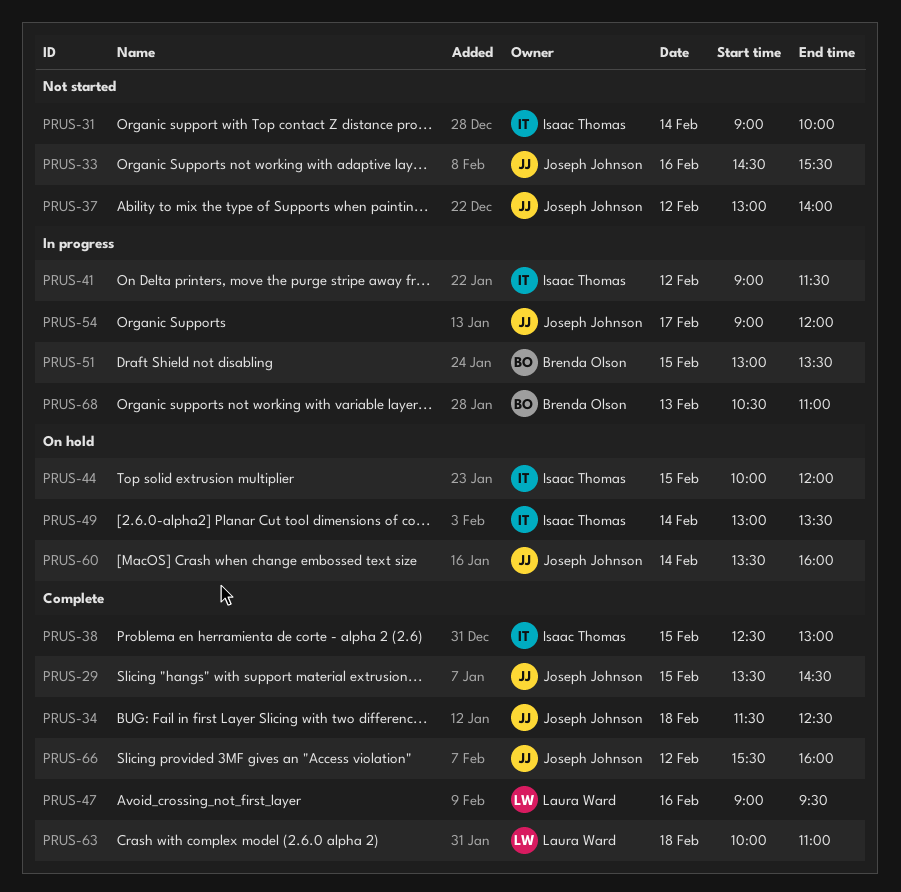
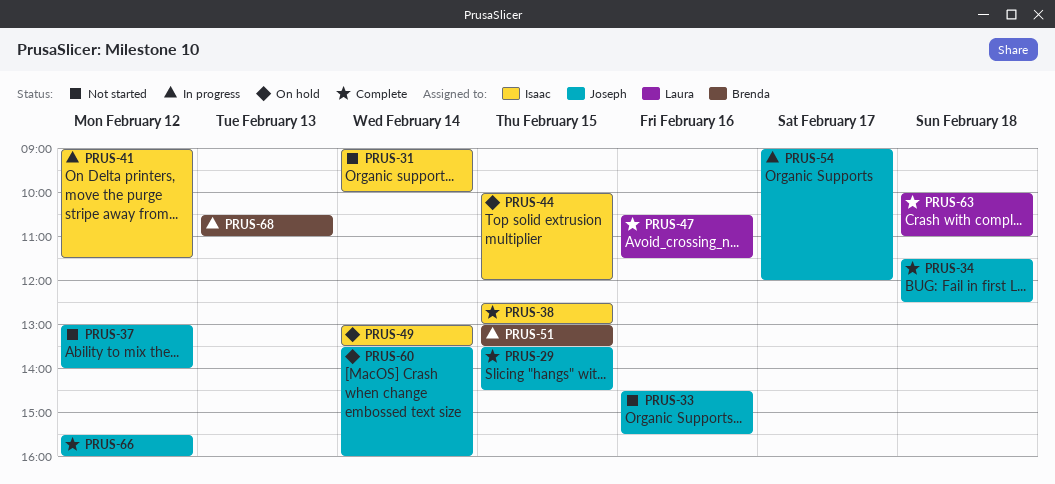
PRUS-47, begins: 09:00 -> 10:30
PRUS-47, ends: 09:30 -> 11:30

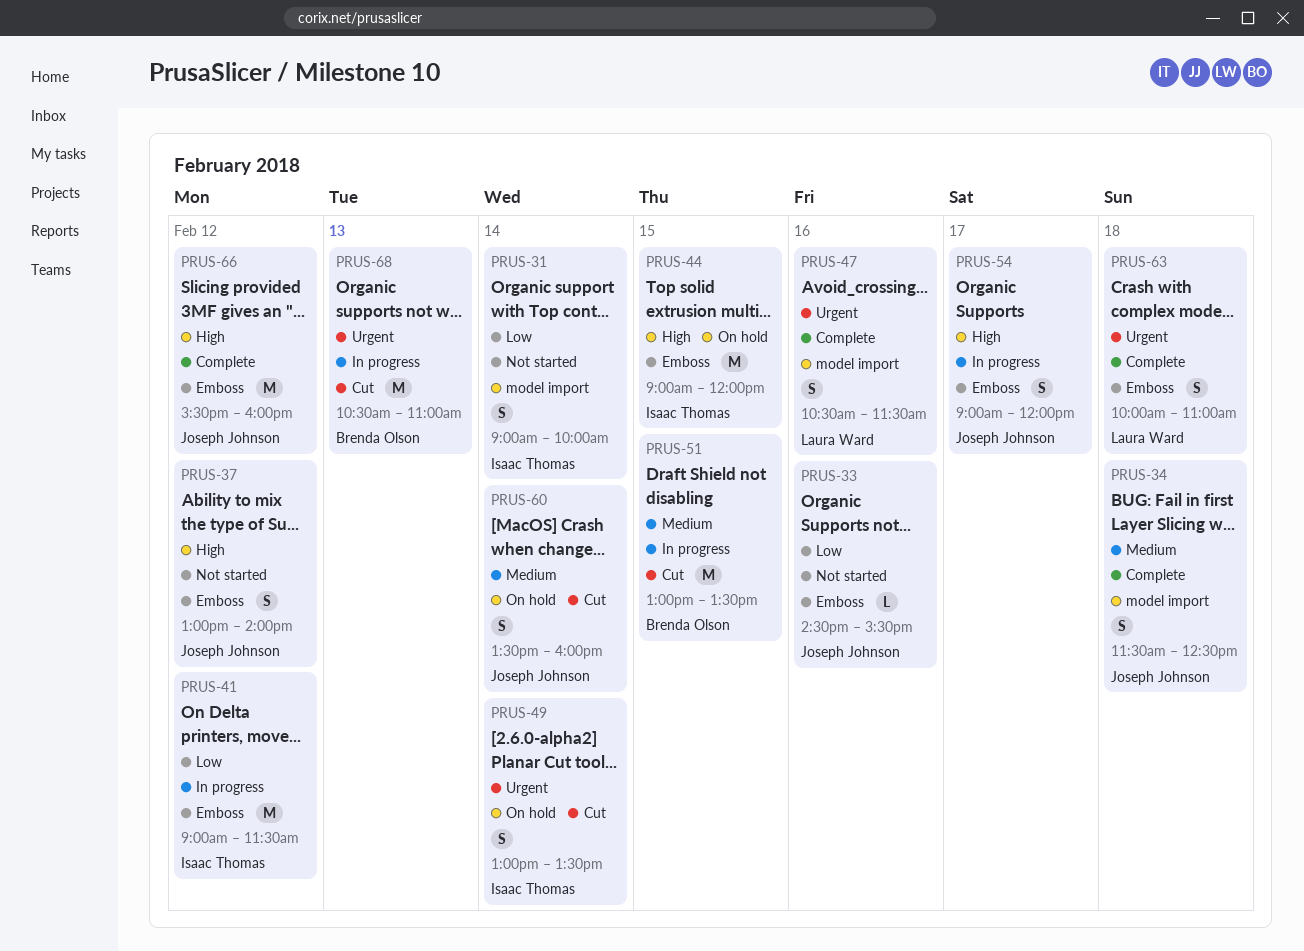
PRUS-29: present -> none
PRUS-38: present -> none
PRUS-44, begins: 10:00 -> 09:00

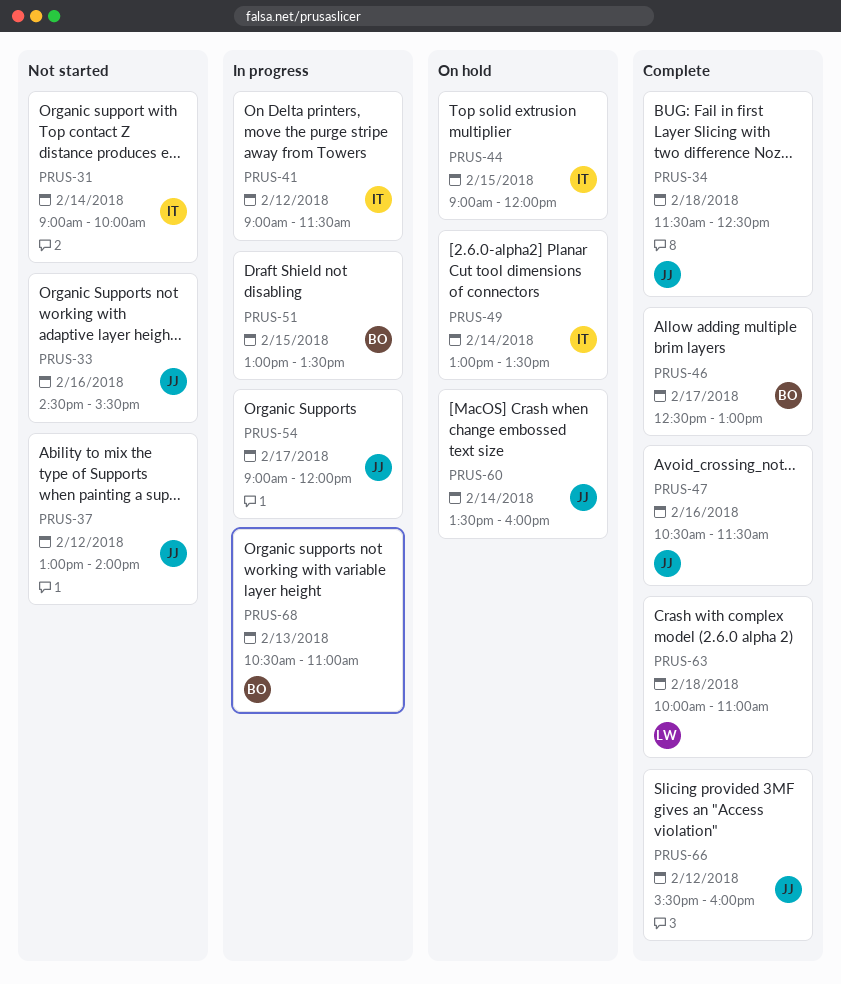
PRUS-46: none -> present
PRUS-47, owner: Laura Ward -> Joseph Johnson

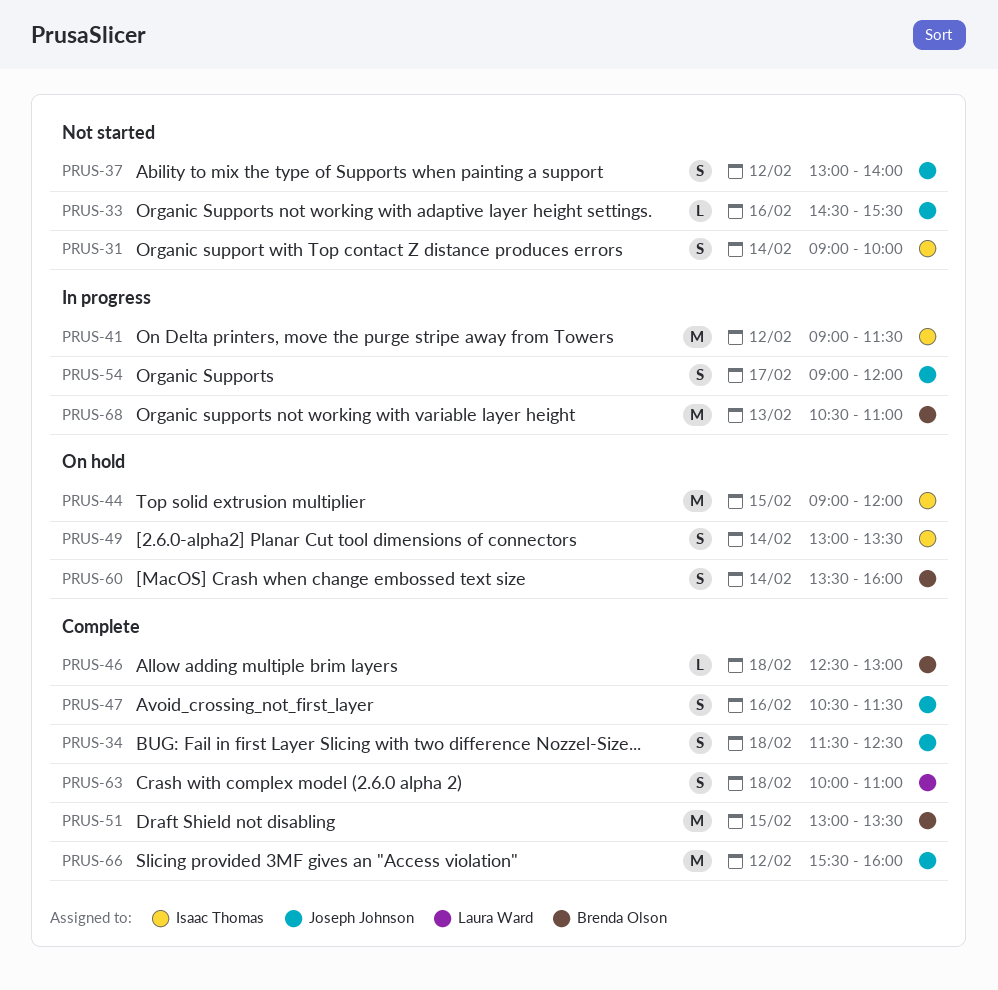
PRUS-46, day: Feb 17 -> Feb 18
PRUS-51, status: In progress -> Complete
PRUS-60, owner: Joseph Johnson -> Brenda Olson

